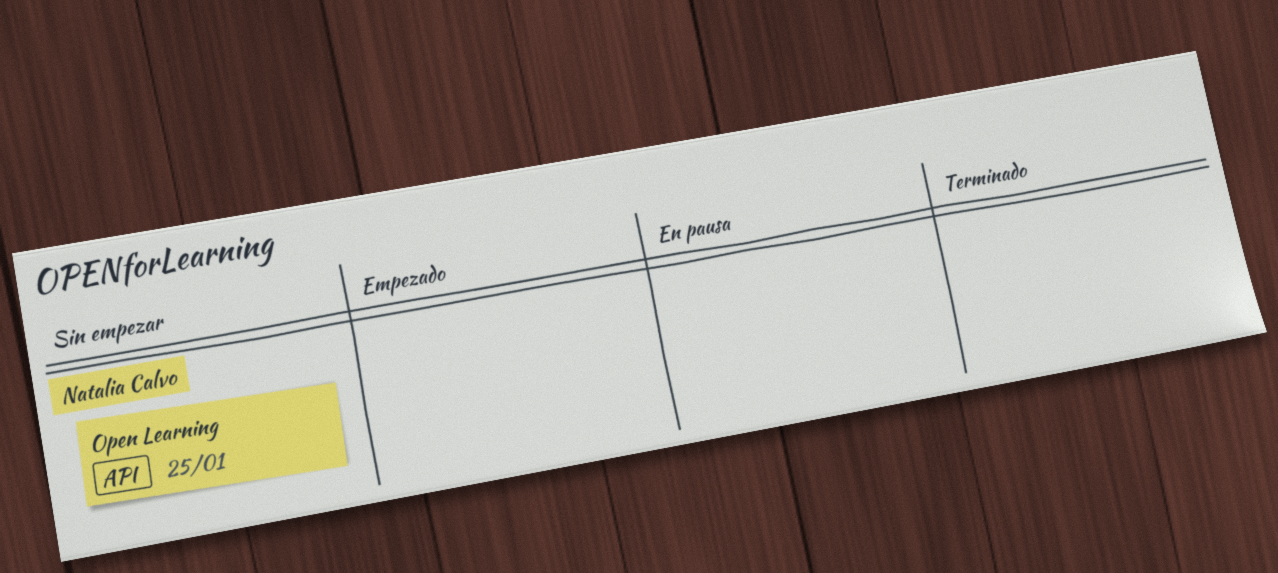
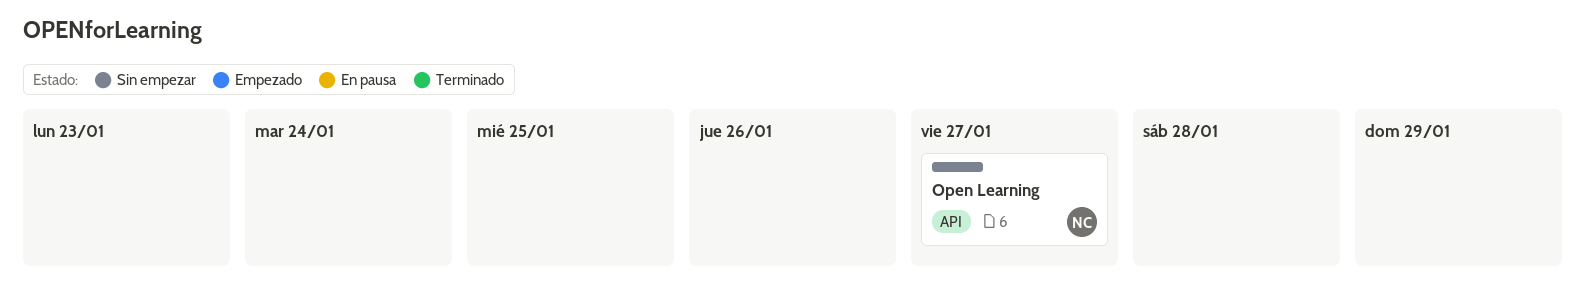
Open Learning, due: Jan 25 -> Jan 27

